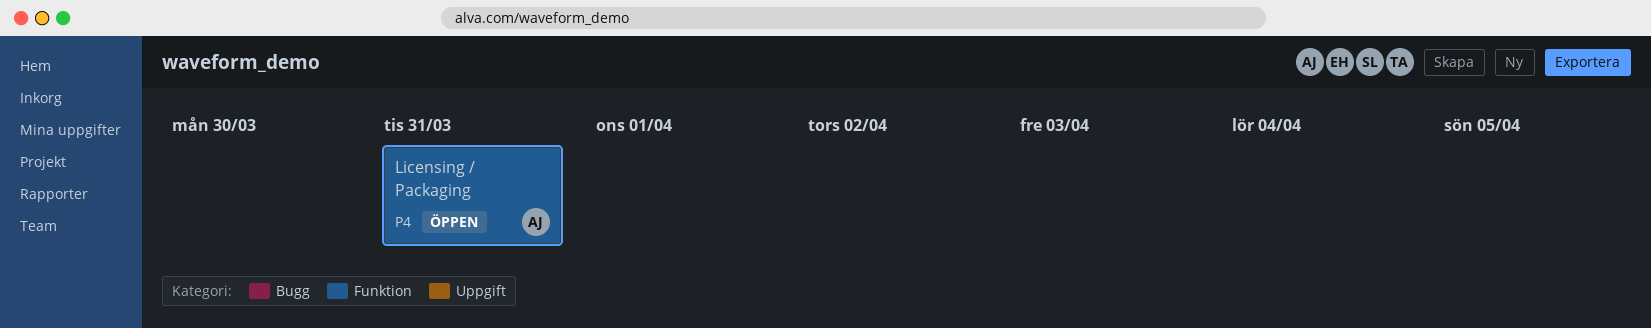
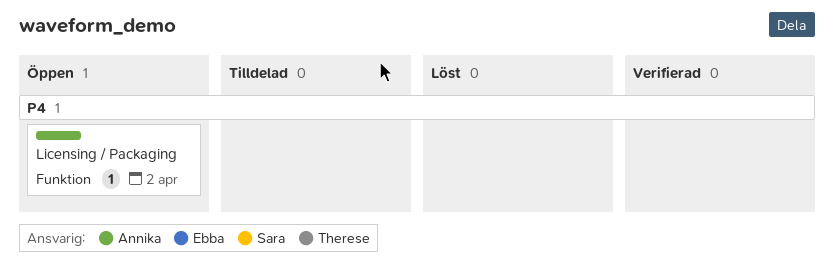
Licensing / Packaging, due: Mar 31 -> Apr 2

